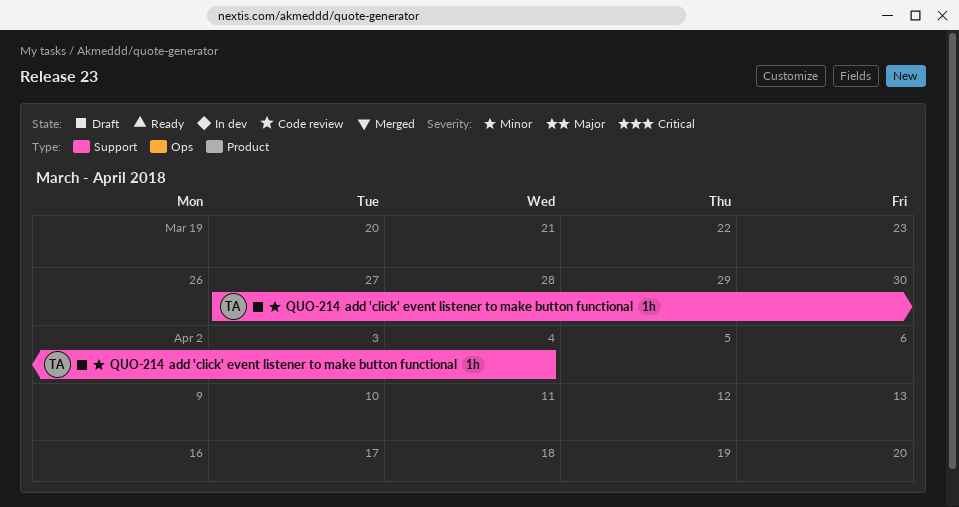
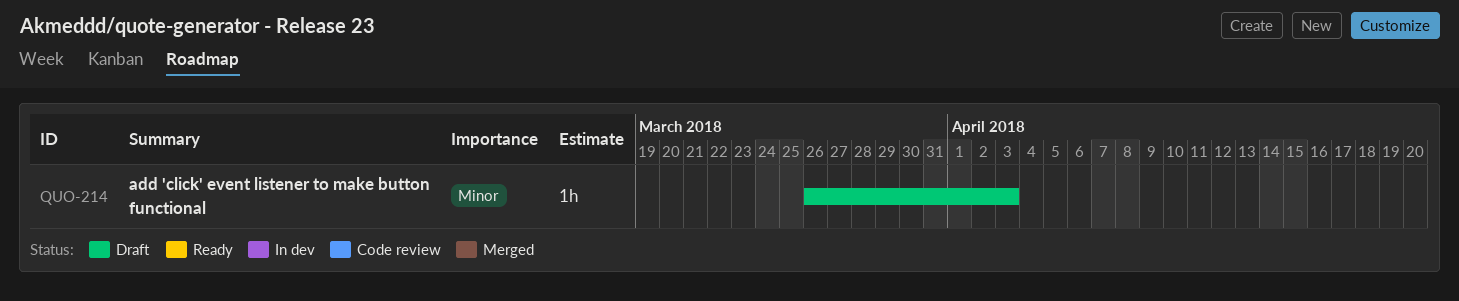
QUO-214, start: Mar 27 -> Mar 26
QUO-214, due: Apr 4 -> Apr 3

